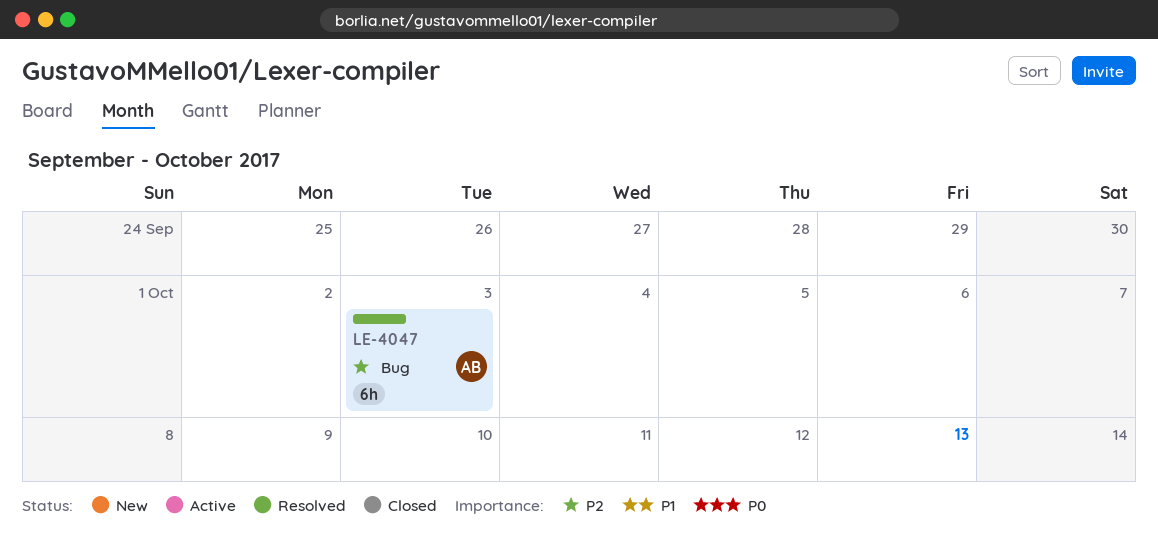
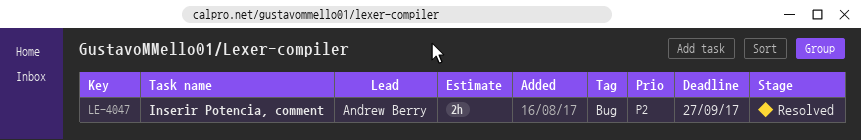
LE-4047, estimate: 6h -> 2h
LE-4047, due: Oct 3 -> Sep 27

